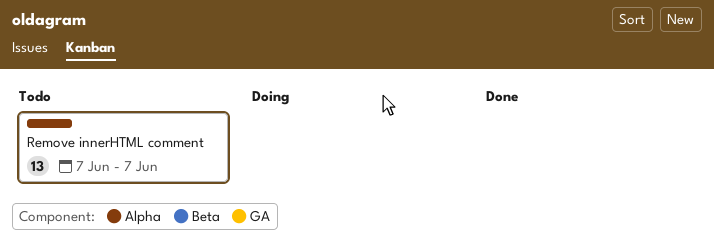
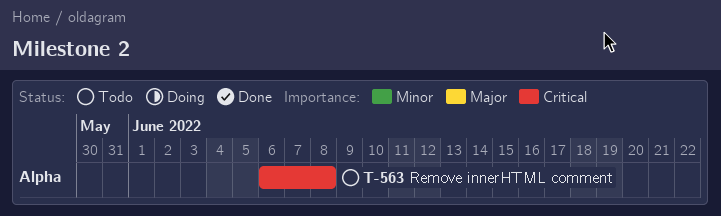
Remove innerHTML comment, start: Jun 7 -> Jun 6
Remove innerHTML comment, due: Jun 7 -> Jun 8

